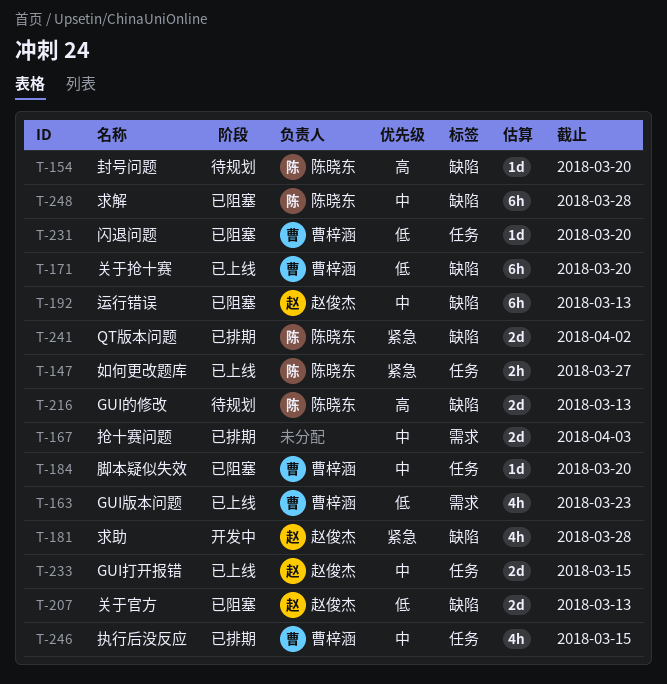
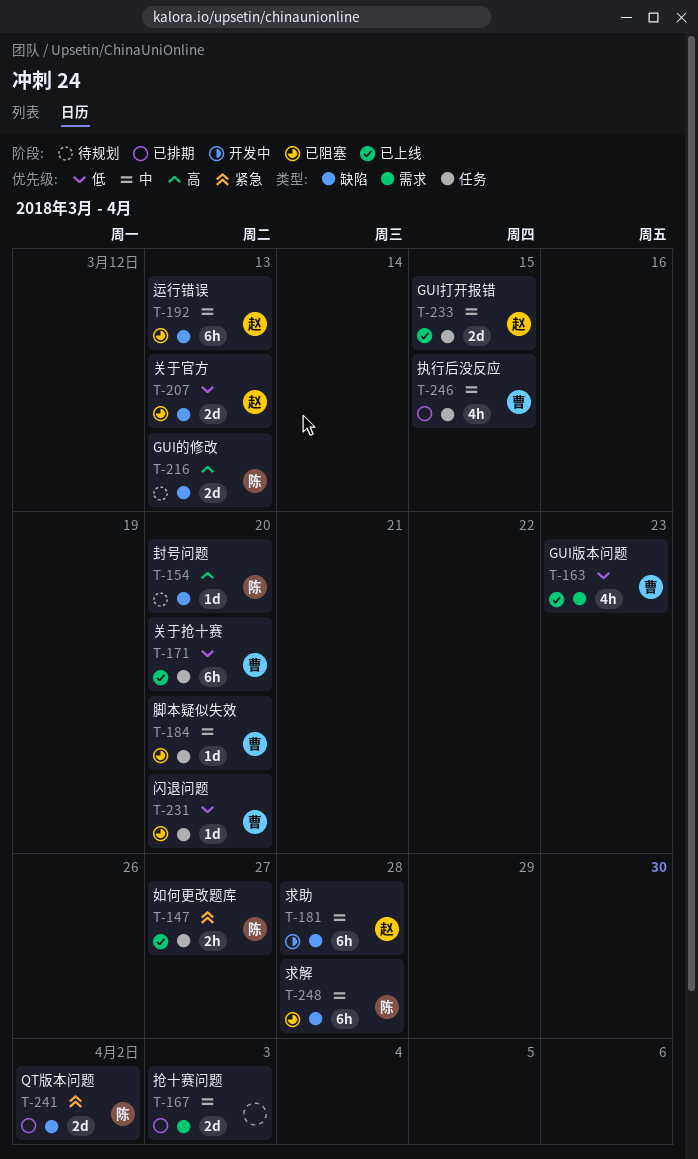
T-171, label: 缺陷 -> 任务
T-181, priority: 紧急 -> 中
T-181, estimate: 4h -> 6h

